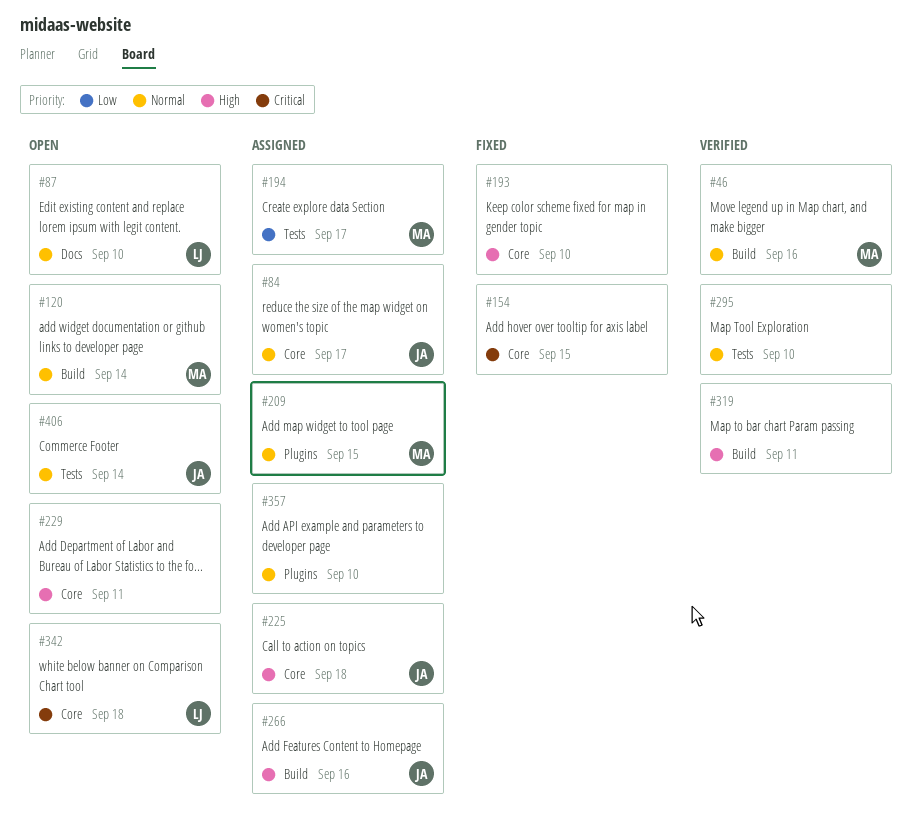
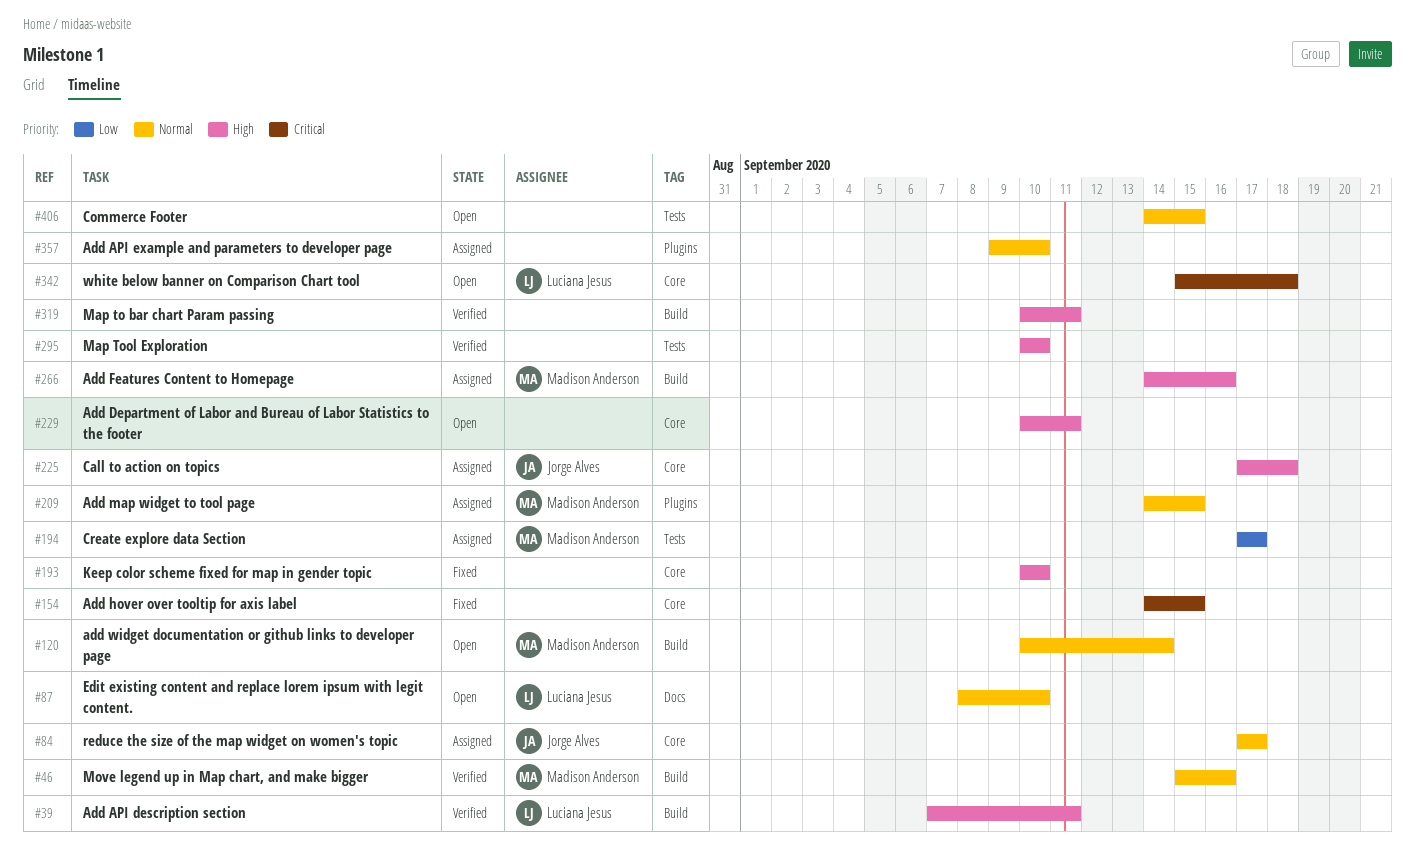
#39: none -> present
#266, owner: Jorge Alves -> Madison Anderson
#295, priority: Normal -> High
#406, owner: Jorge Alves -> none
#406, due: Sep 14 -> Sep 15

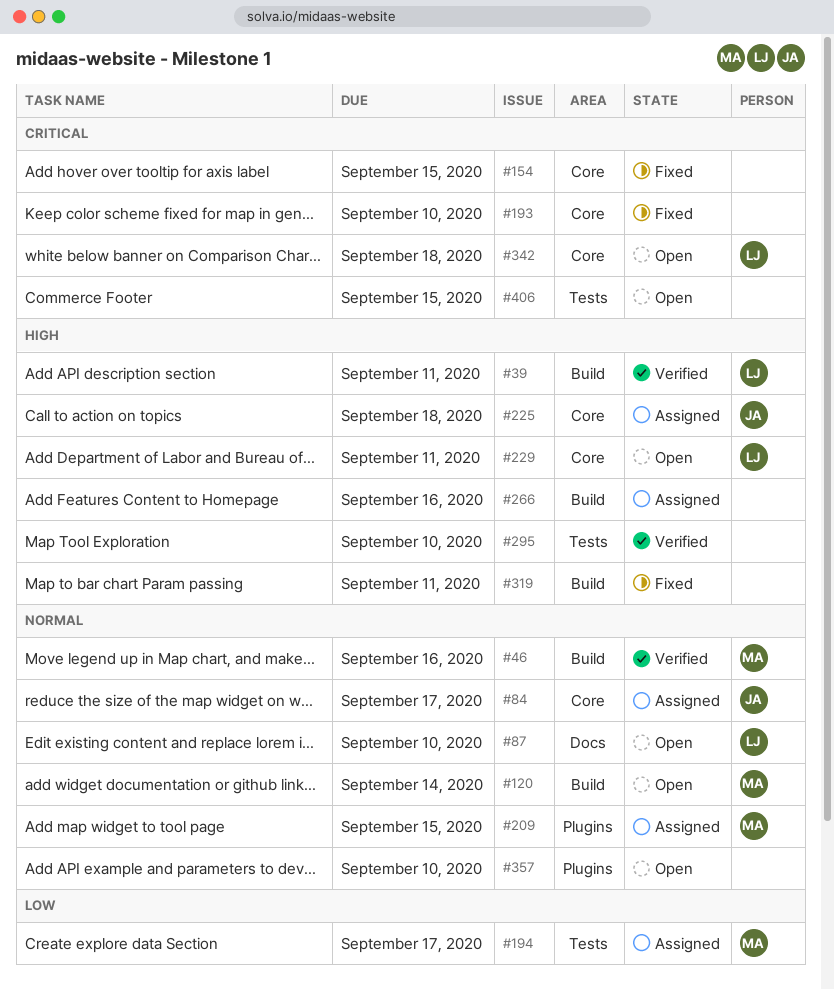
#193, priority: High -> Critical
#229, owner: none -> Luciana Jesus
#266, owner: Madison Anderson -> none
#319, status: Verified -> Fixed
#357, status: Assigned -> Open
#406, priority: Normal -> Critical

